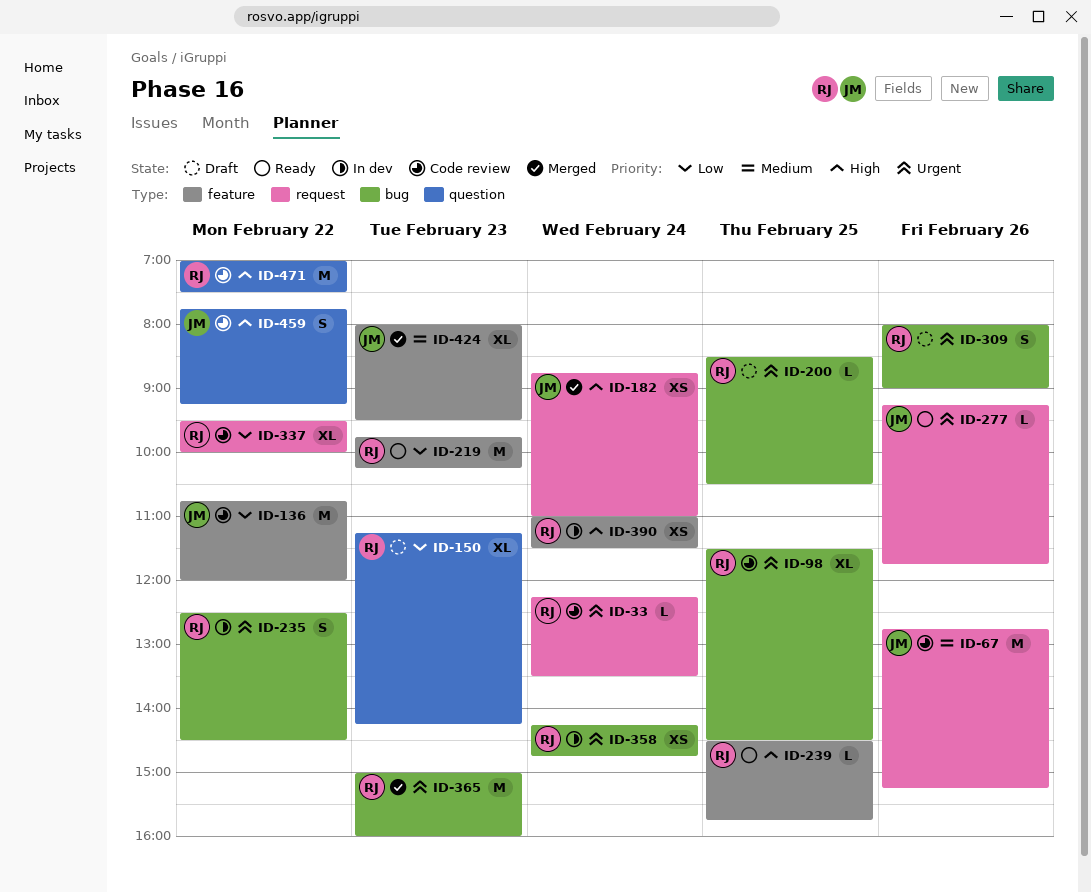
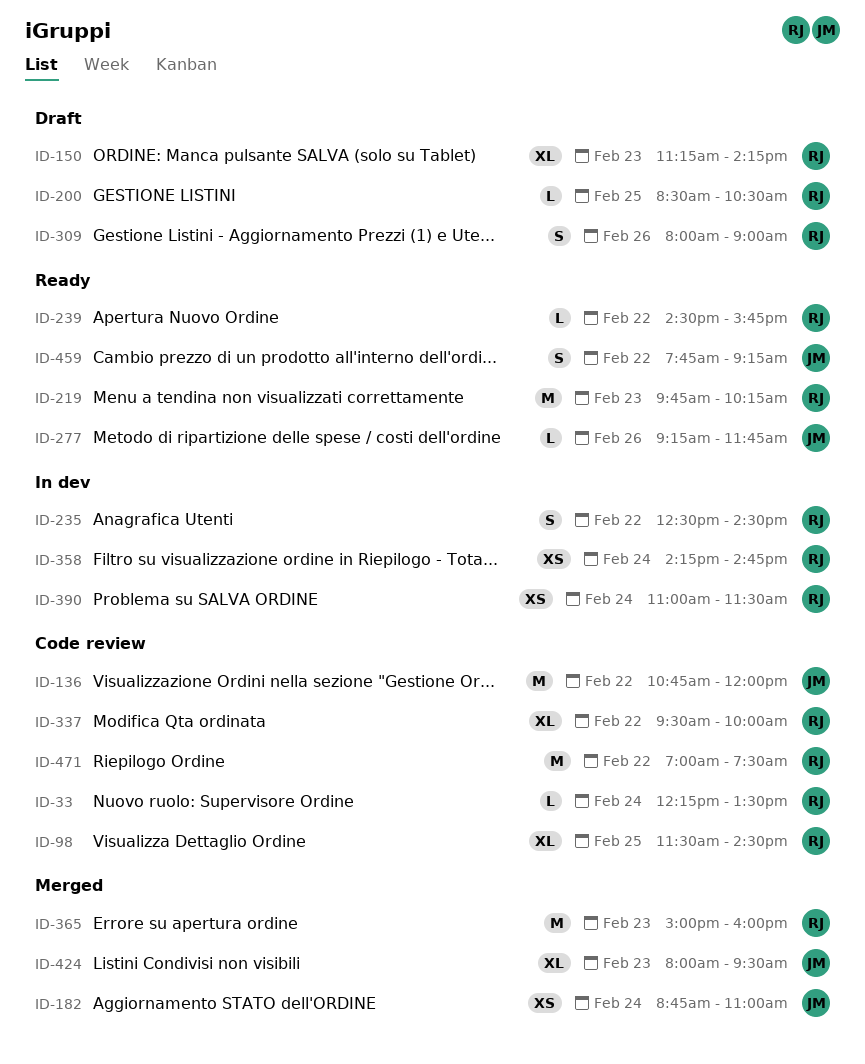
ID-67: present -> none
ID-239, day: Feb 25 -> Feb 22
ID-459, status: Code review -> Ready

